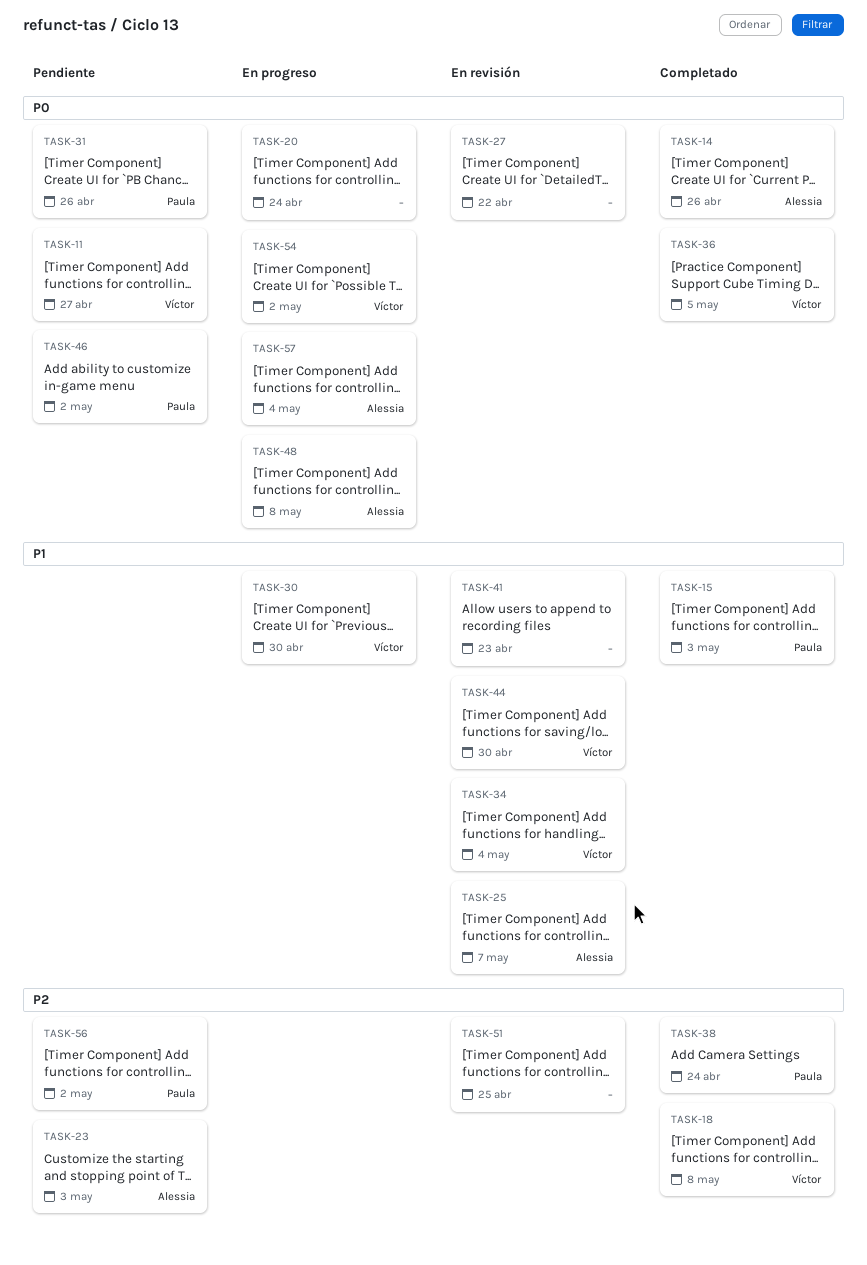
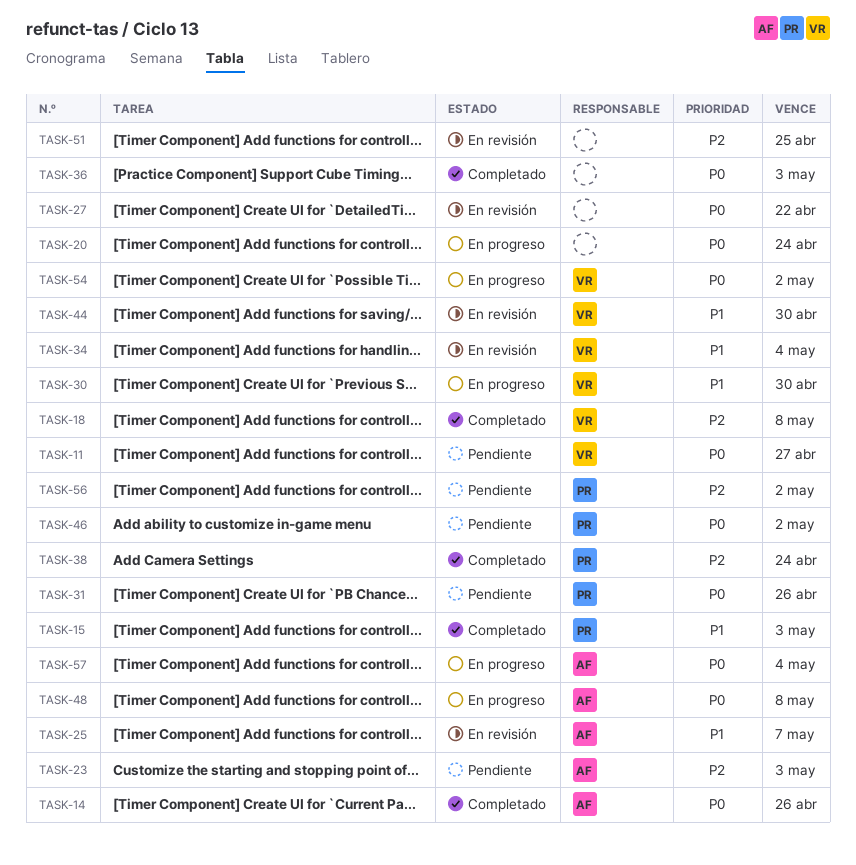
TASK-36, owner: Víctor -> none
TASK-36, due: May 5 -> May 3
TASK-41: present -> none

